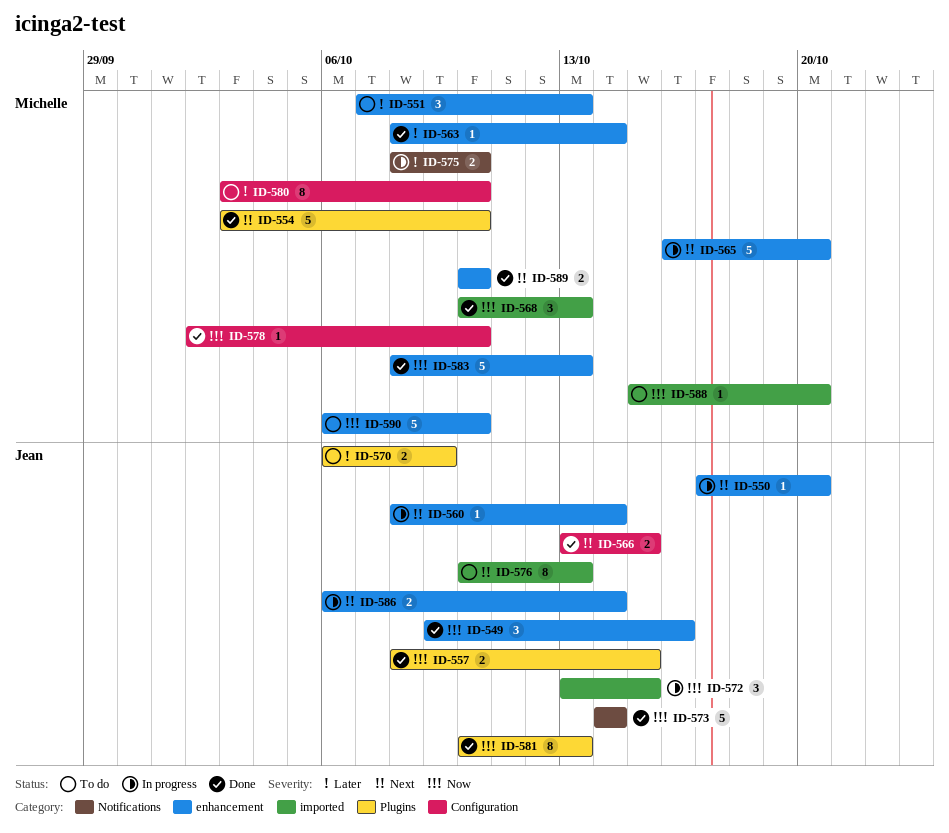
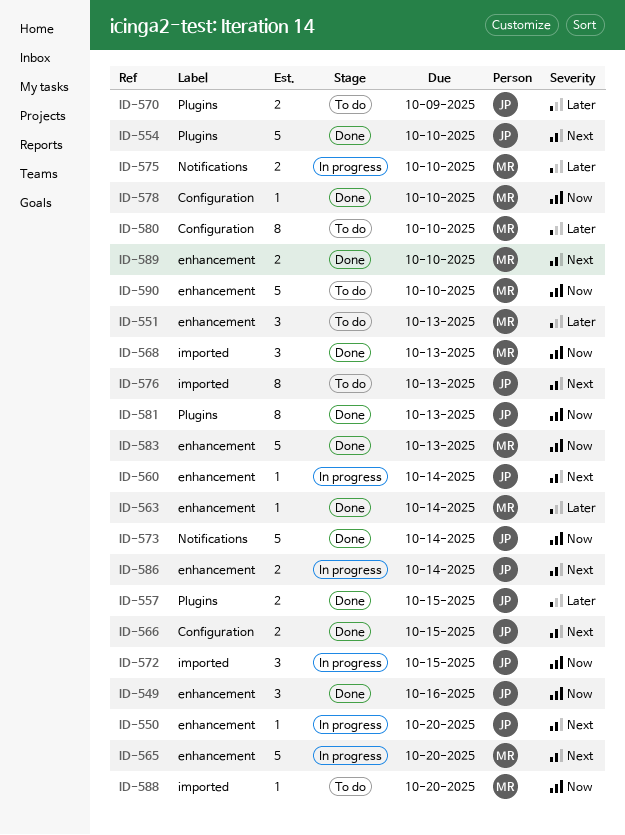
ID-554, owner: Michelle -> Jean
ID-557, priority: Now -> Later

